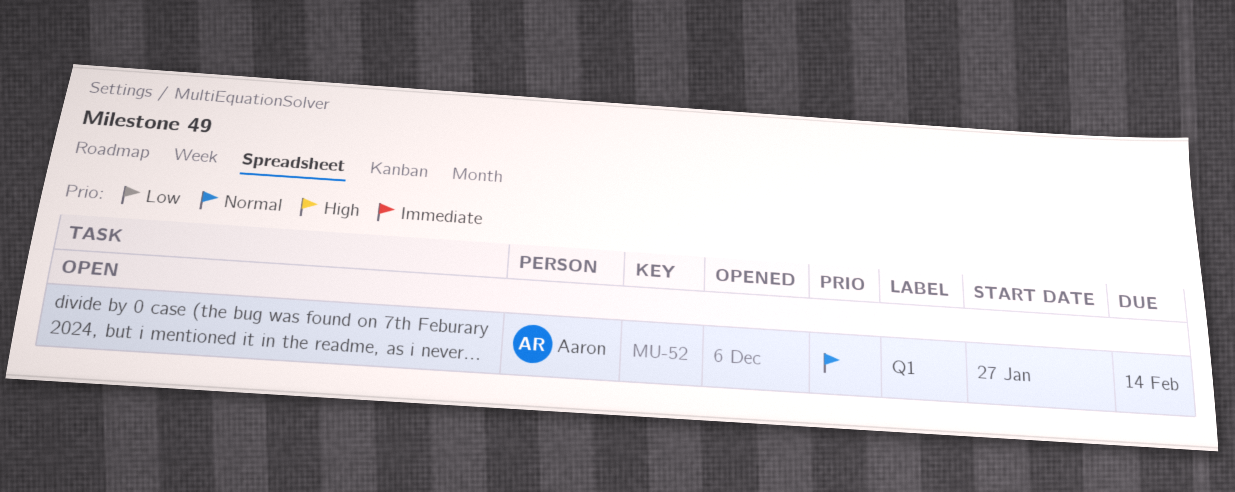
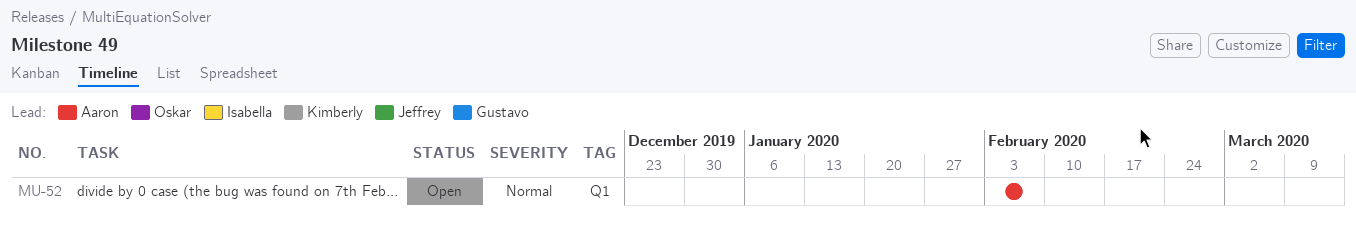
MU-52, start: Jan 27 -> Feb 3
MU-52, due: Feb 14 -> Feb 7

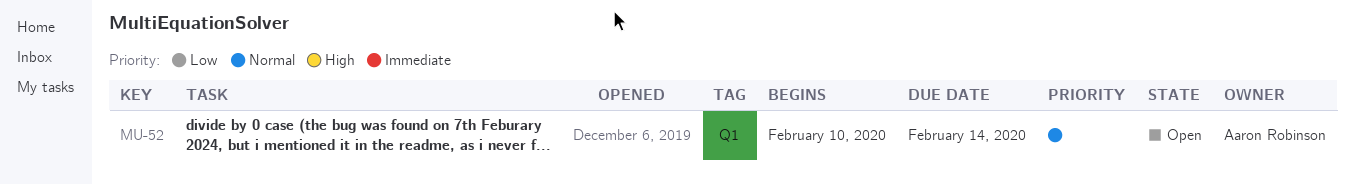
MU-52, start: Feb 3 -> Feb 10
MU-52, due: Feb 7 -> Feb 14

